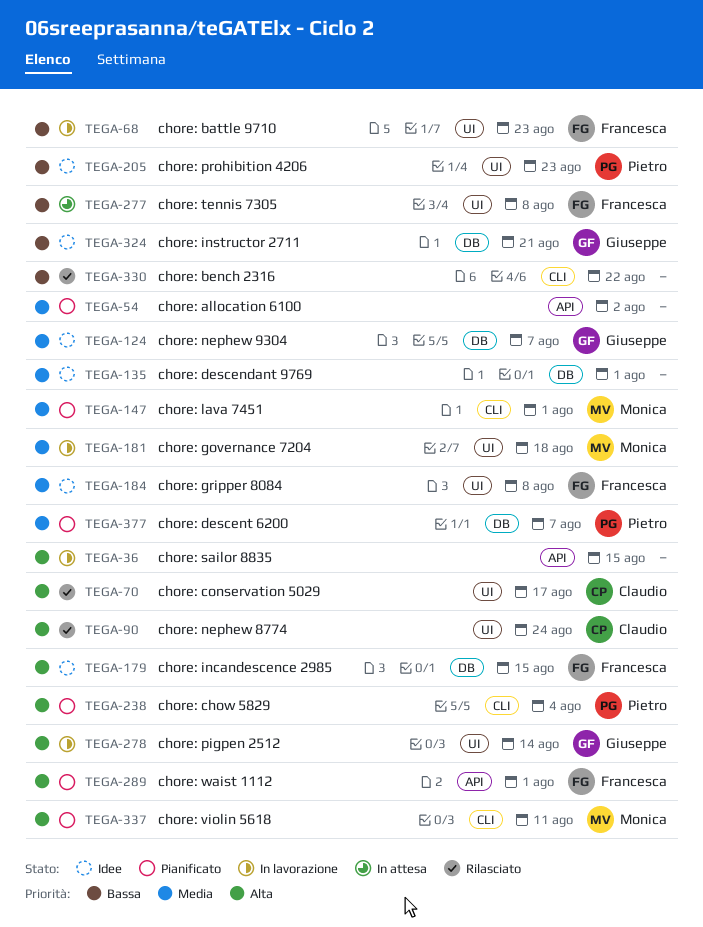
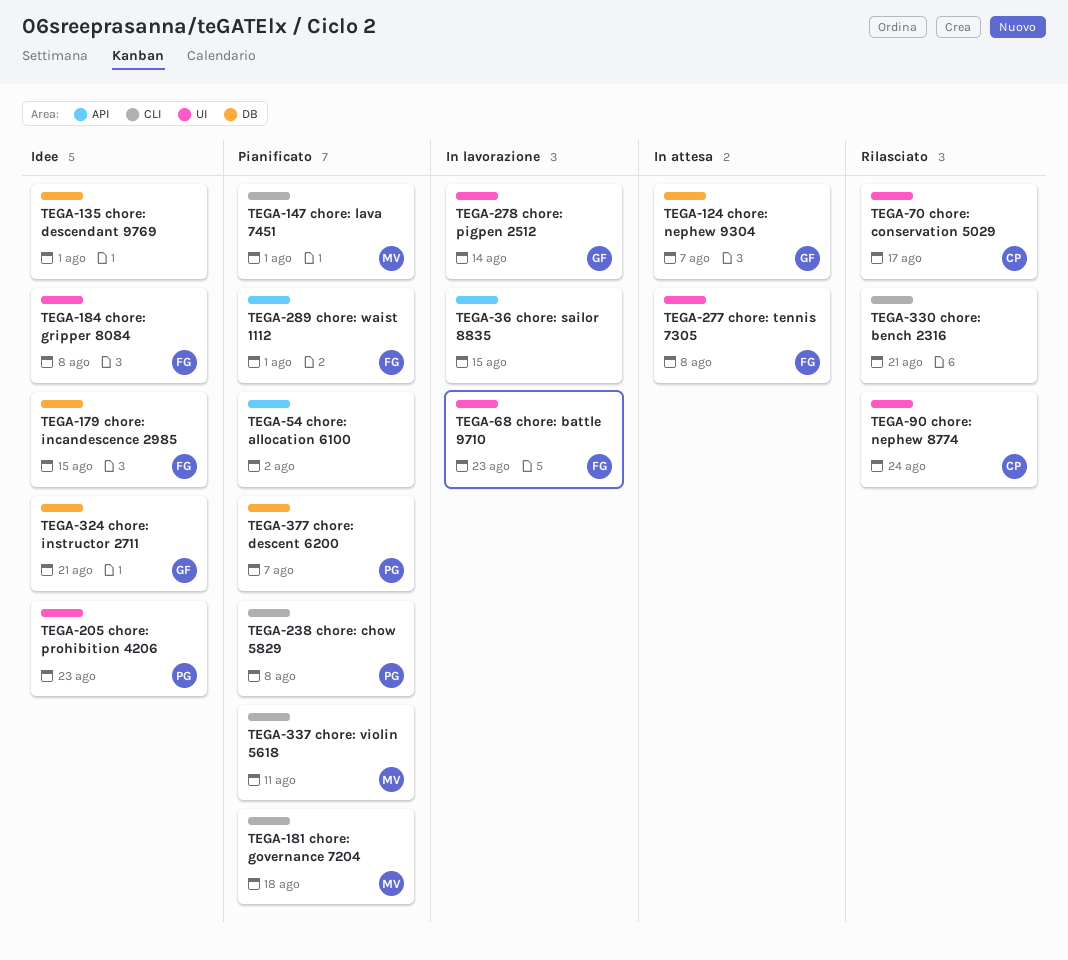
TEGA-124, status: Idee -> In attesa
TEGA-181, status: In lavorazione -> Pianificato
TEGA-181, label: UI -> CLI
TEGA-238, due: Aug 4 -> Aug 8
TEGA-330, due: Aug 22 -> Aug 21

